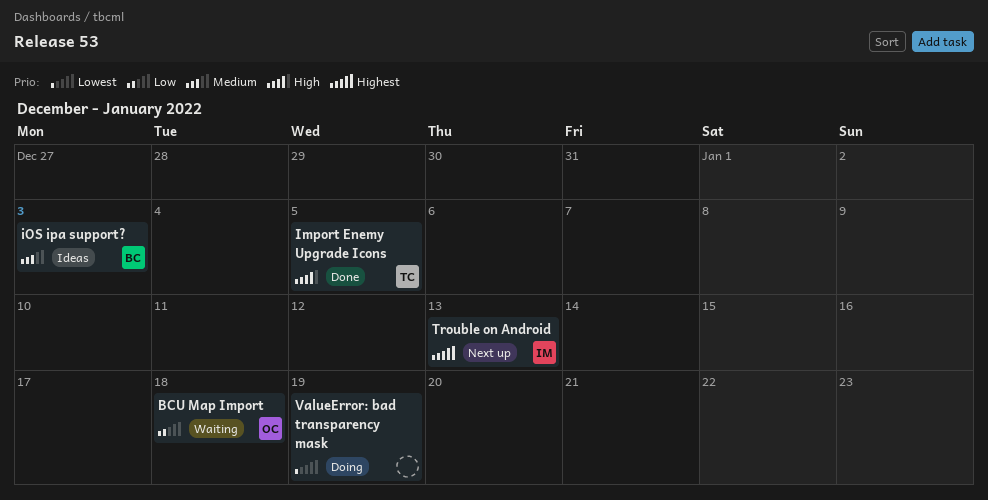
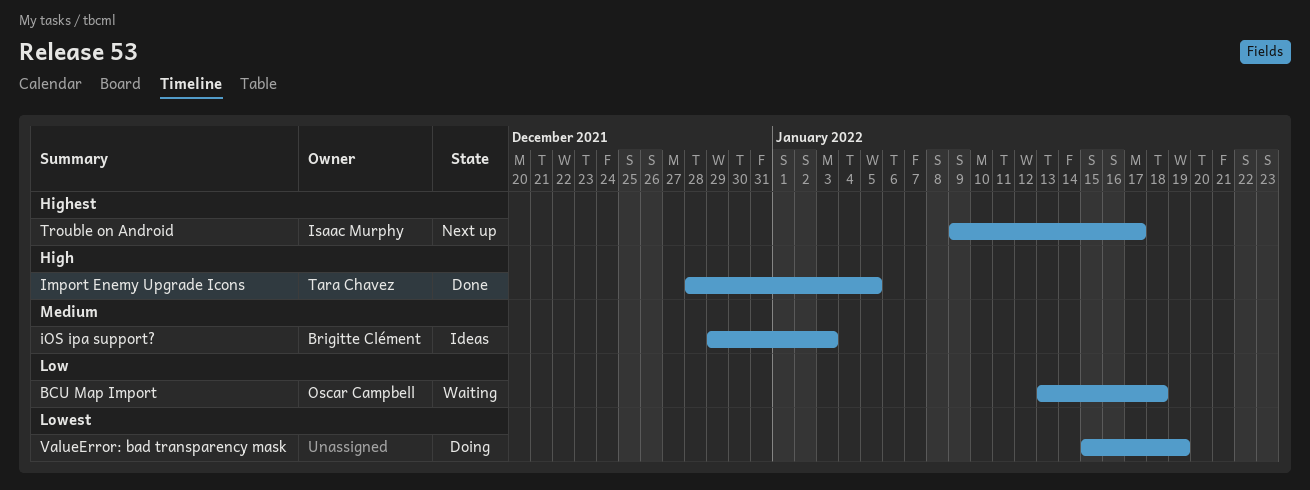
Trouble on Android, due: Jan 13 -> Jan 17

